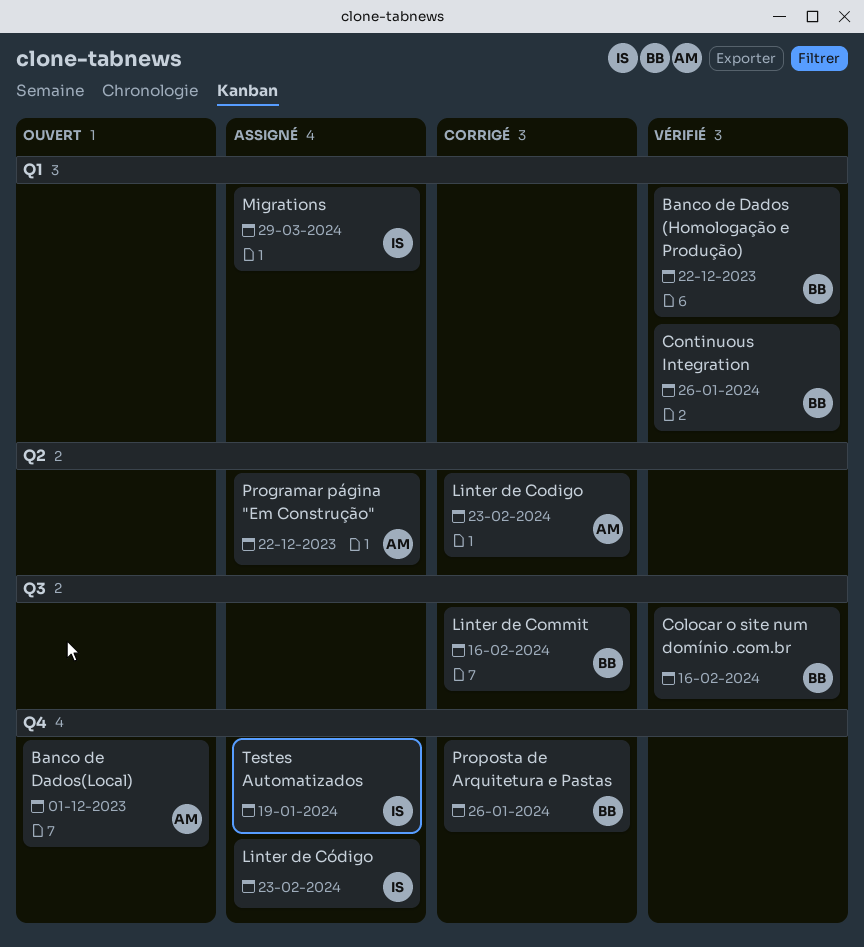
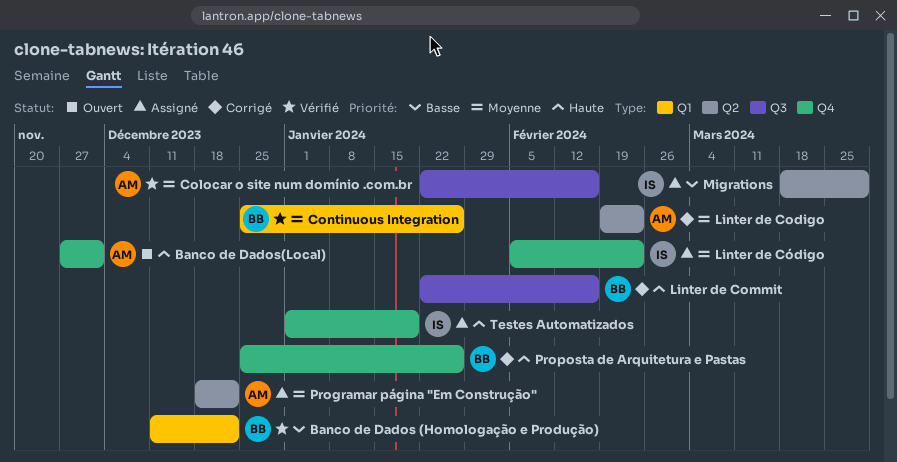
Colocar o site num domínio .com.br, owner: BB -> AM
Migrations, label: Q1 -> Q2

